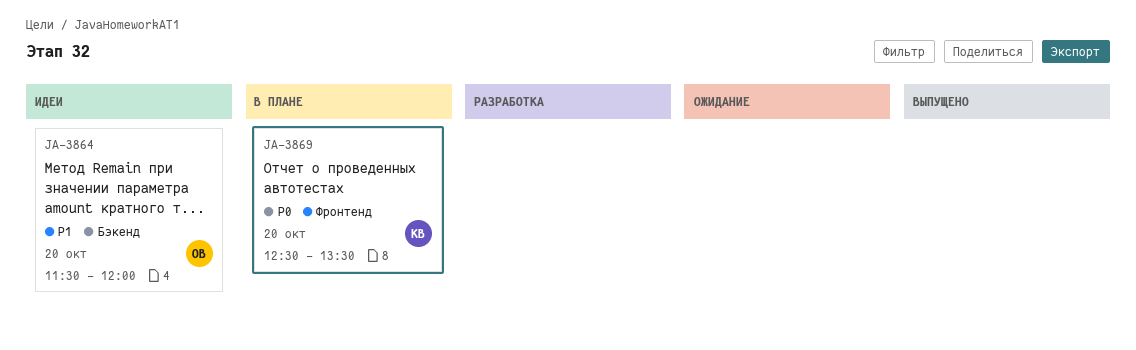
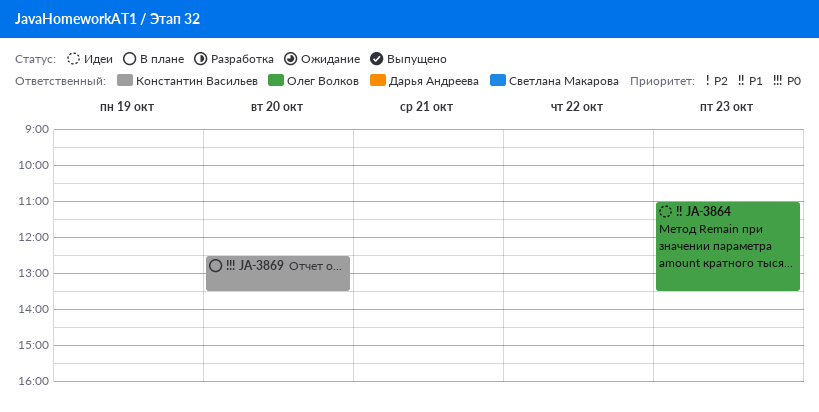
JA-3864, day: Oct 20 -> Oct 23
JA-3864, begins: 11:30 -> 11:00
JA-3864, ends: 12:00 -> 13:30

